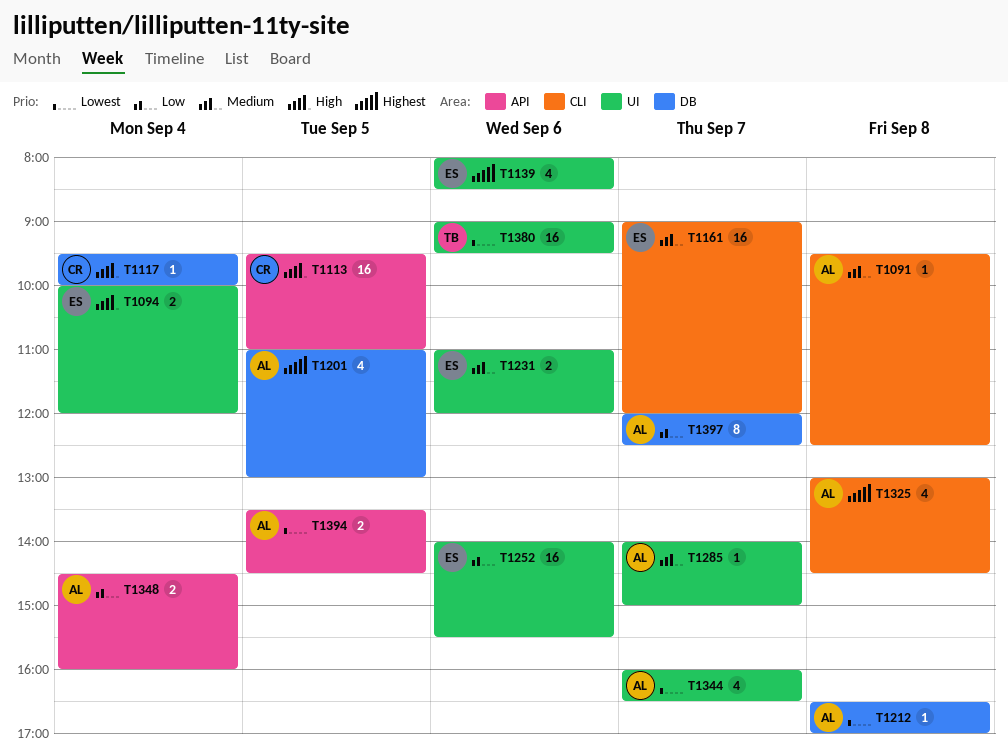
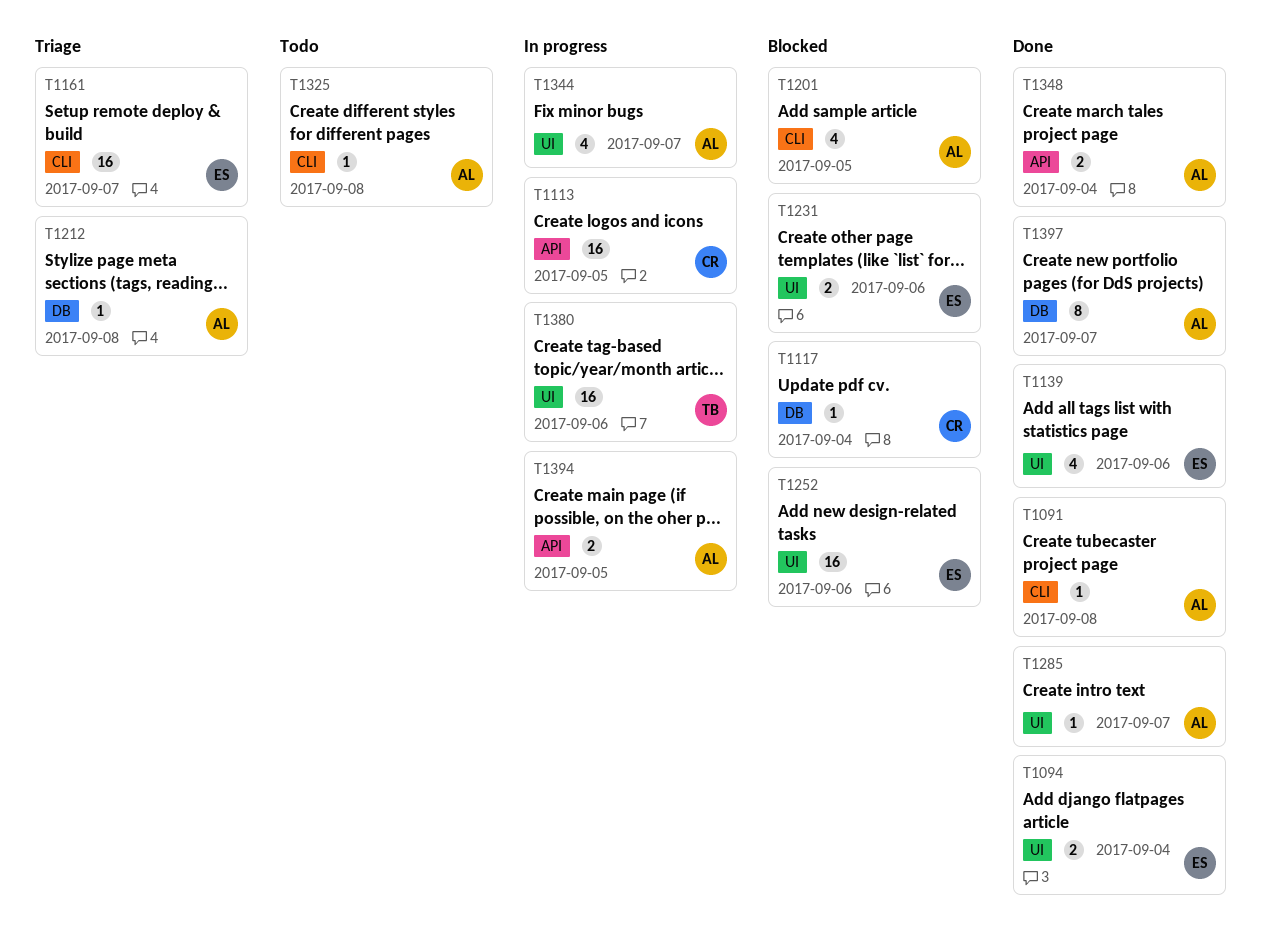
T1201, label: DB -> CLI
T1325, estimate: 4 -> 1

